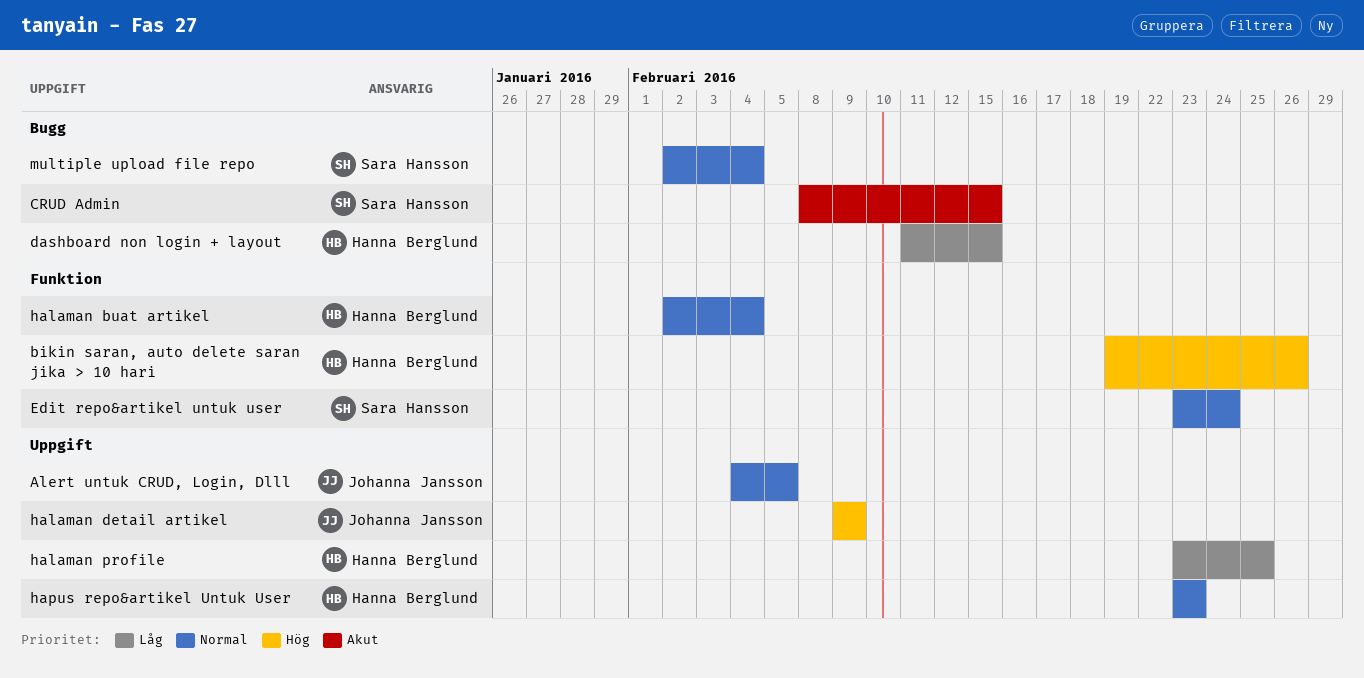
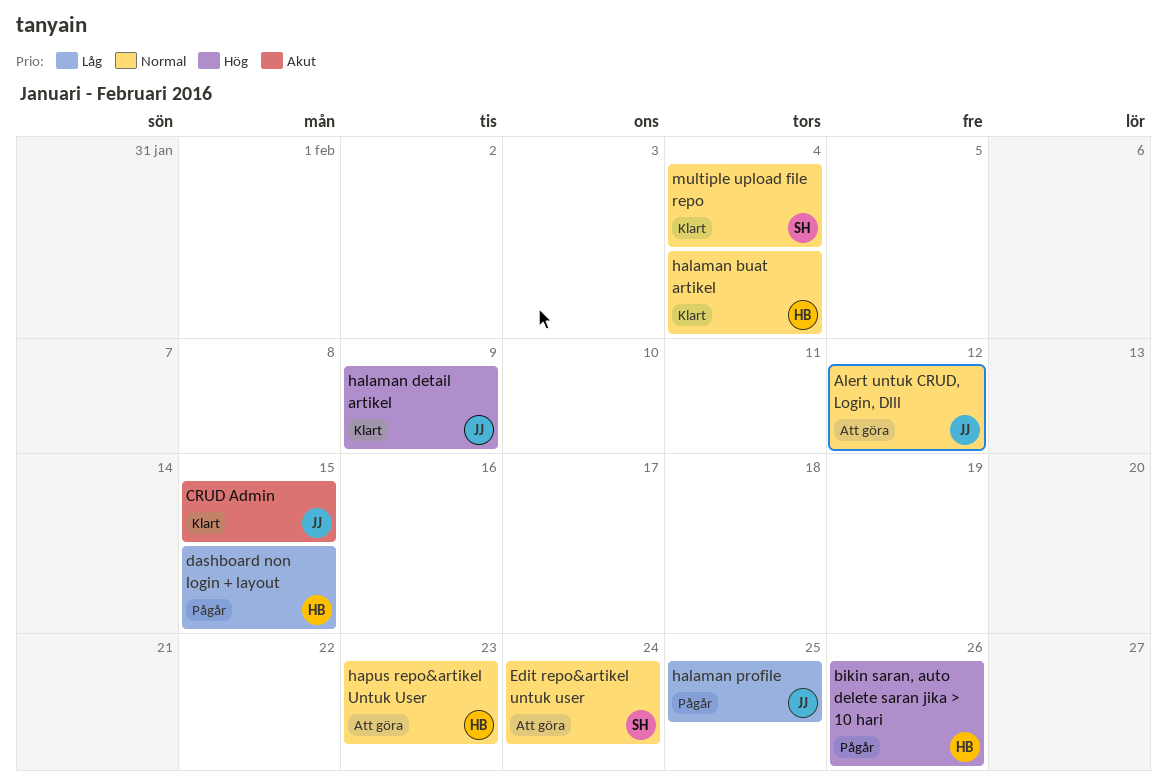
Alert untuk CRUD, Login, Dlll, due: Feb 5 -> Feb 12
CRUD Admin, owner: Sara Hansson -> Johanna Jansson
halaman profile, owner: Hanna Berglund -> Johanna Jansson

